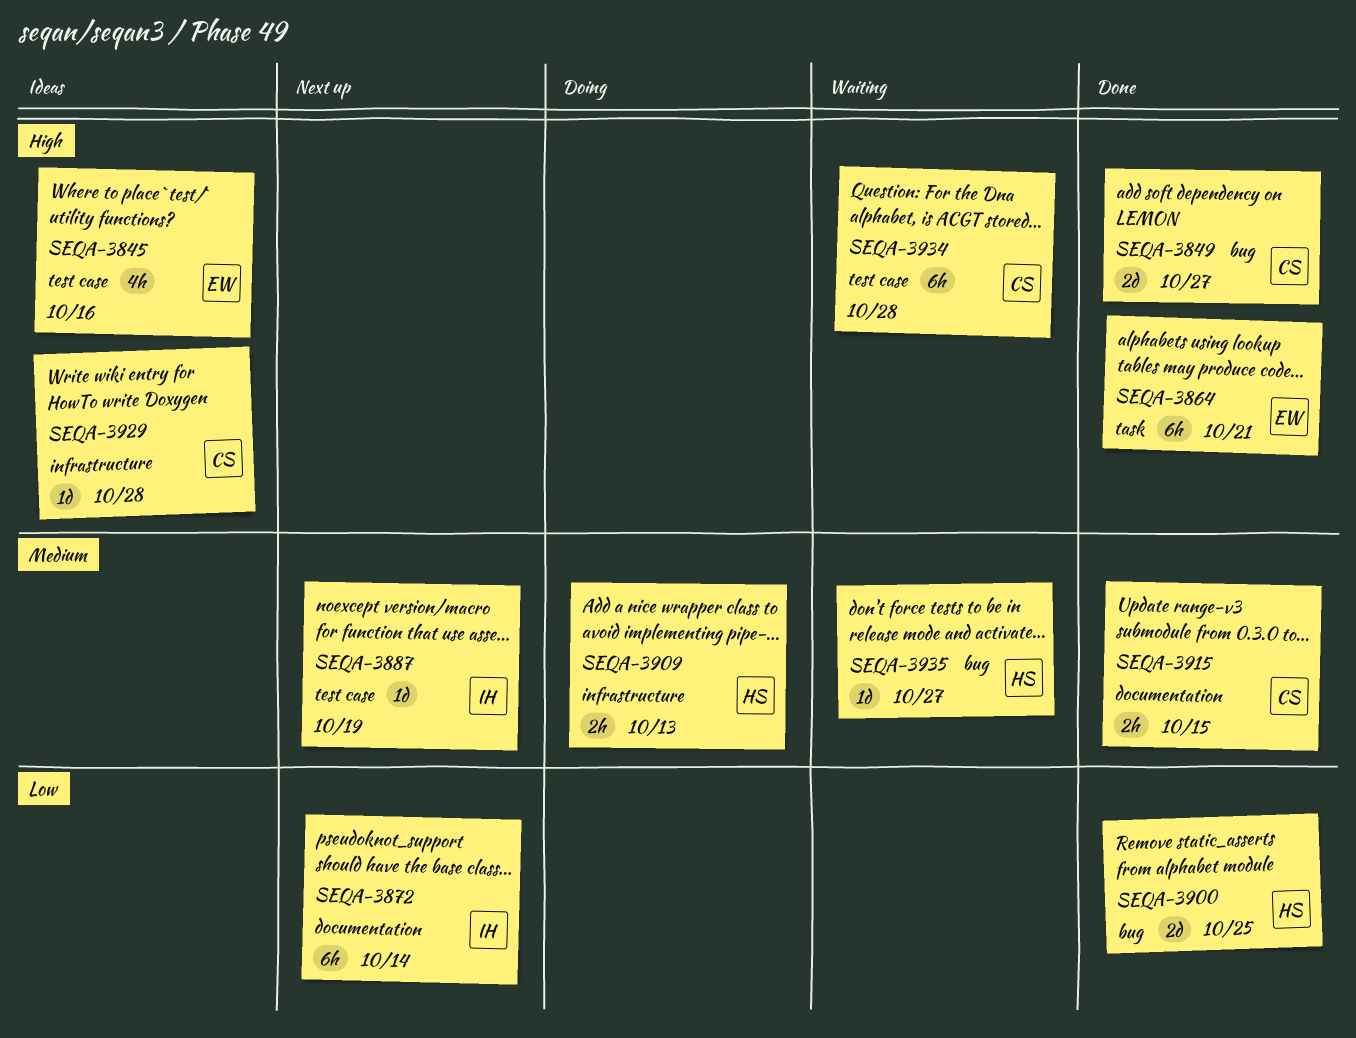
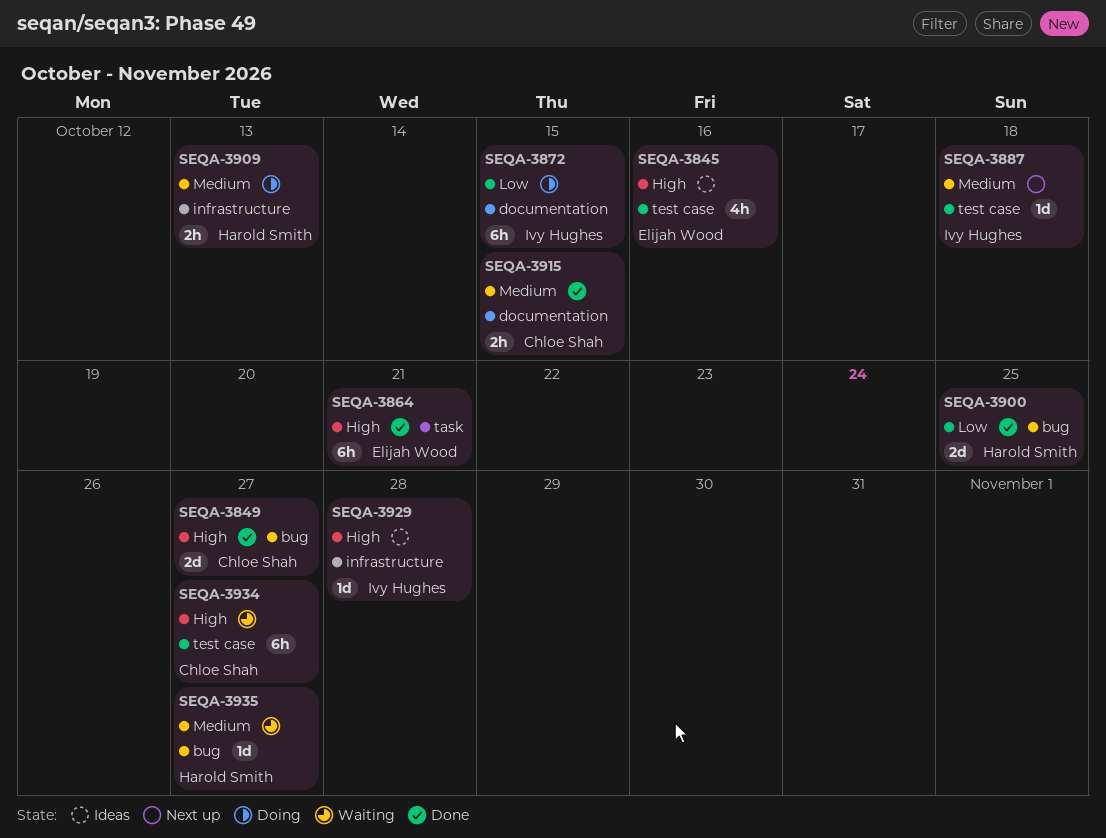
SEQA-3872, status: Next up -> Doing
SEQA-3872, due: Oct 14 -> Oct 15
SEQA-3887, due: Oct 19 -> Oct 18
SEQA-3929, owner: Chloe Shah -> Ivy Hughes
SEQA-3934, due: Oct 28 -> Oct 27

